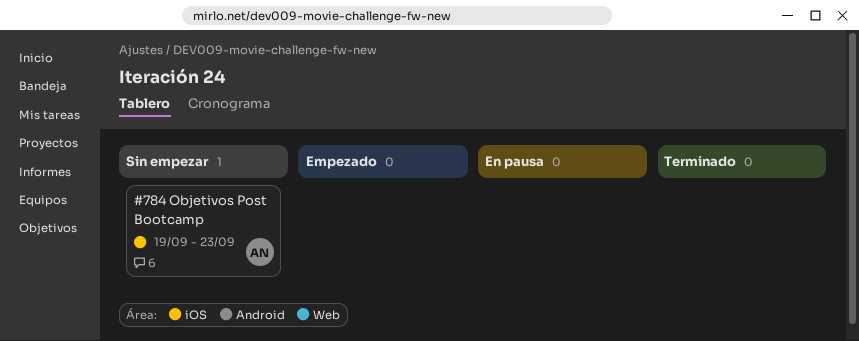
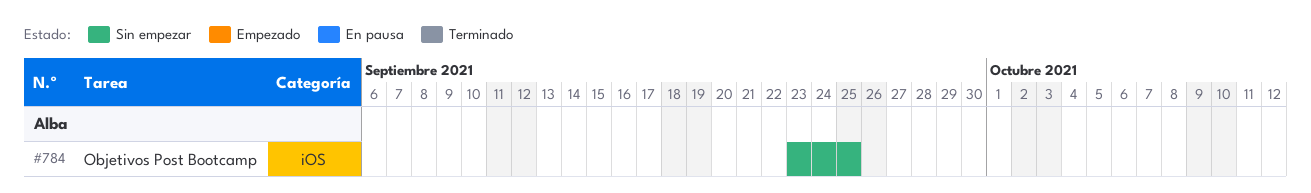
#784, start: Sep 19 -> Sep 23
#784, due: Sep 23 -> Sep 25

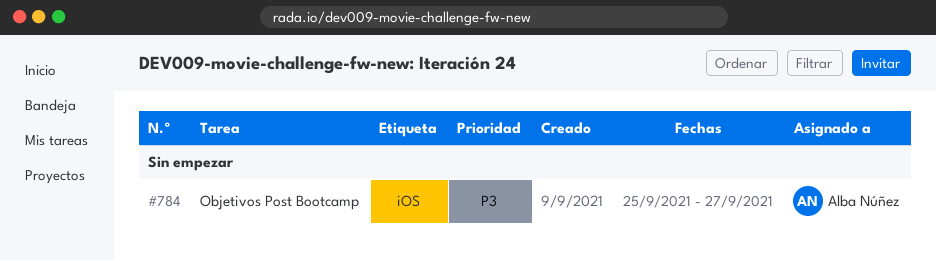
#784, start: Sep 23 -> Sep 25
#784, due: Sep 25 -> Sep 27

